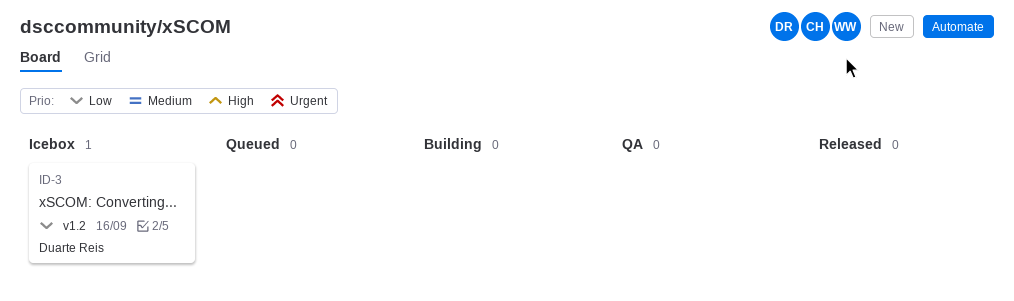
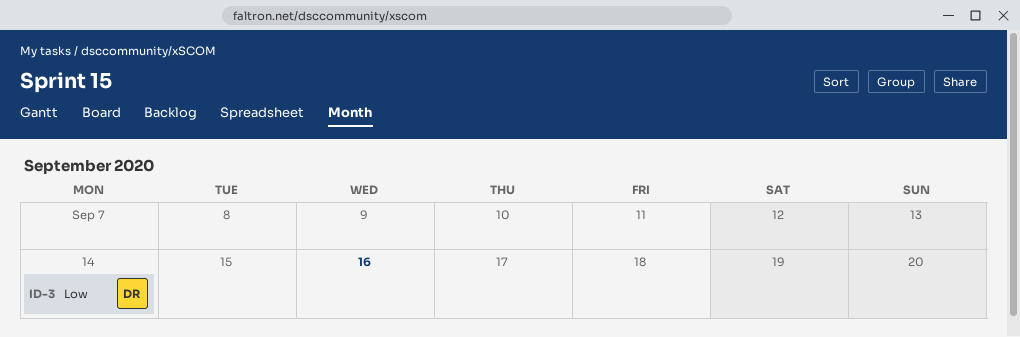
ID-3, due: Sep 16 -> Sep 14

